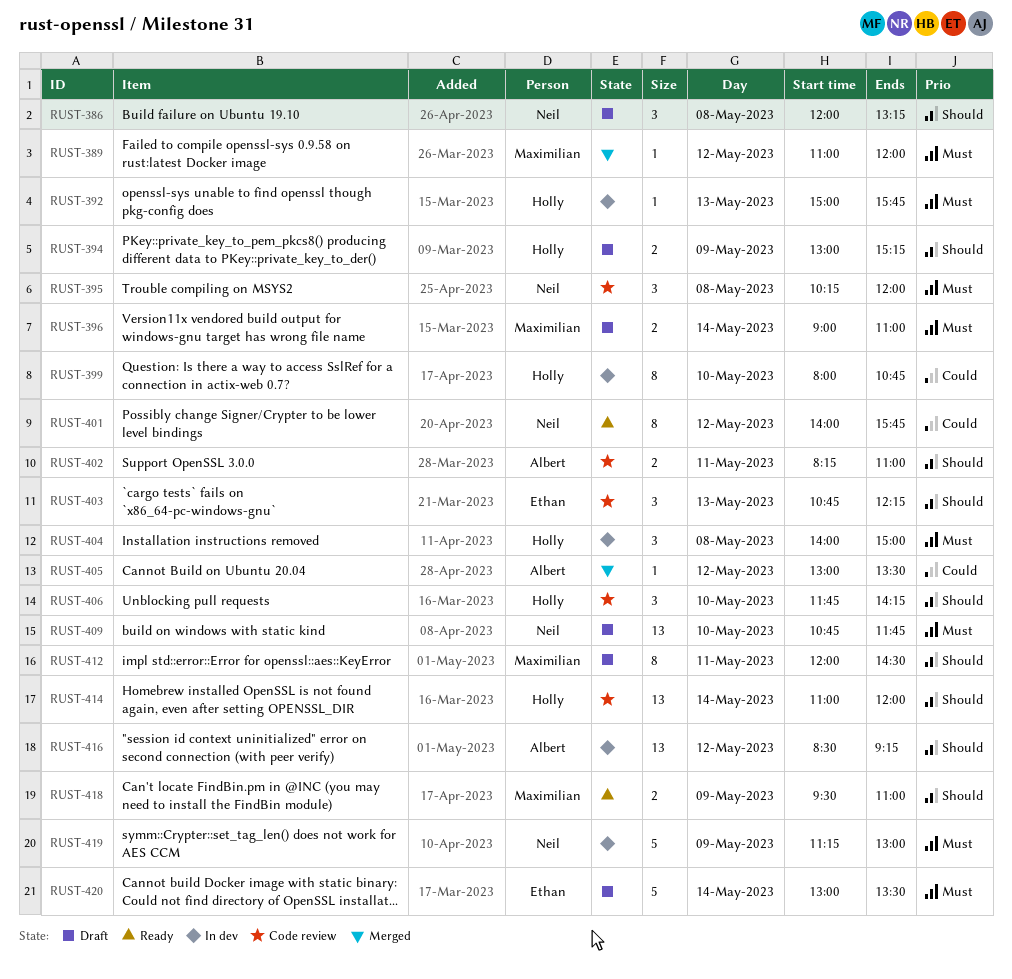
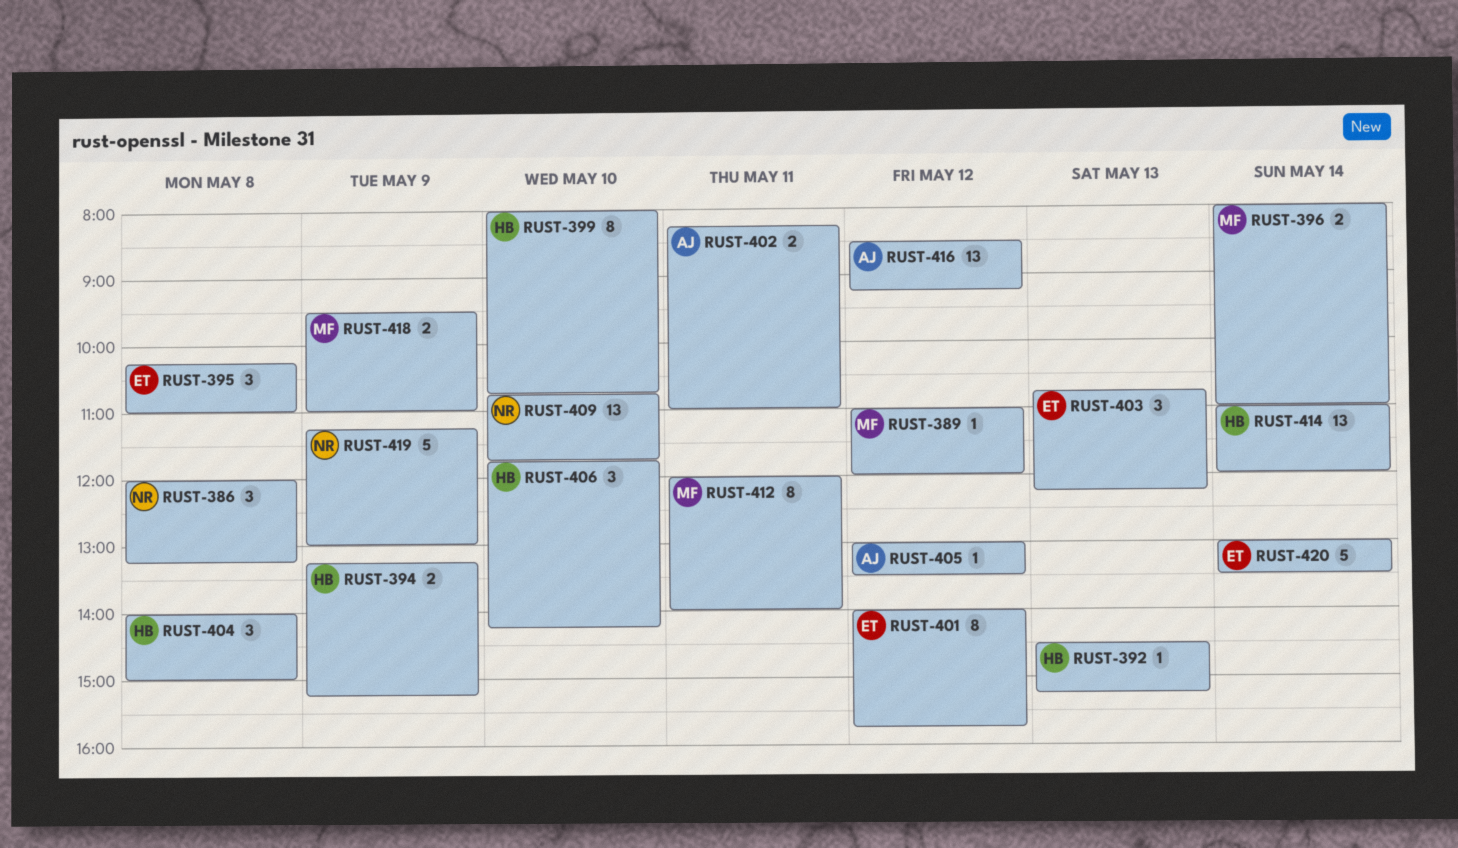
RUST-392, begins: 15:00 -> 14:30
RUST-392, ends: 15:45 -> 15:15
RUST-394, begins: 13:00 -> 13:15
RUST-395, owner: Neil -> Ethan
RUST-395, ends: 12:00 -> 11:00
RUST-396, begins: 09:00 -> 08:00
RUST-401, owner: Neil -> Ethan
RUST-412, ends: 14:30 -> 14:00

